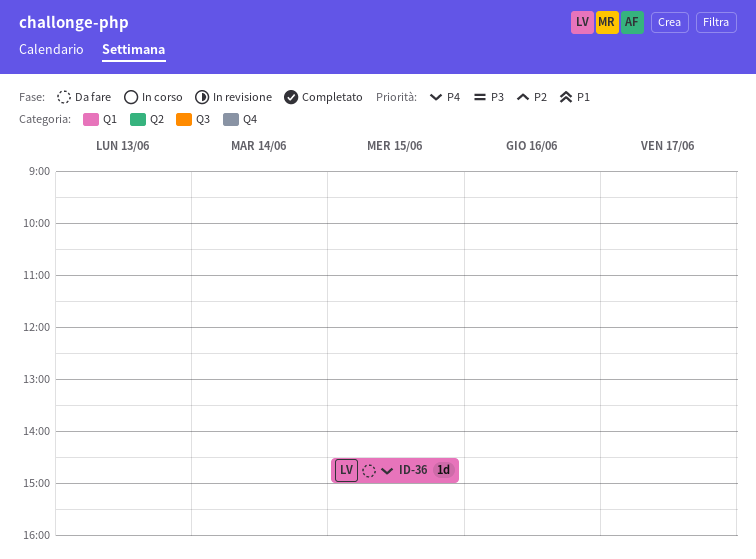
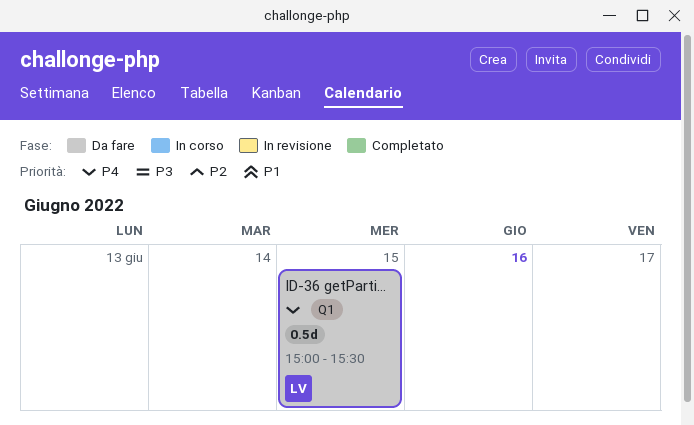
ID-36, estimate: 1d -> 0.5d
ID-36, begins: 14:30 -> 15:00
ID-36, ends: 15:00 -> 15:30

